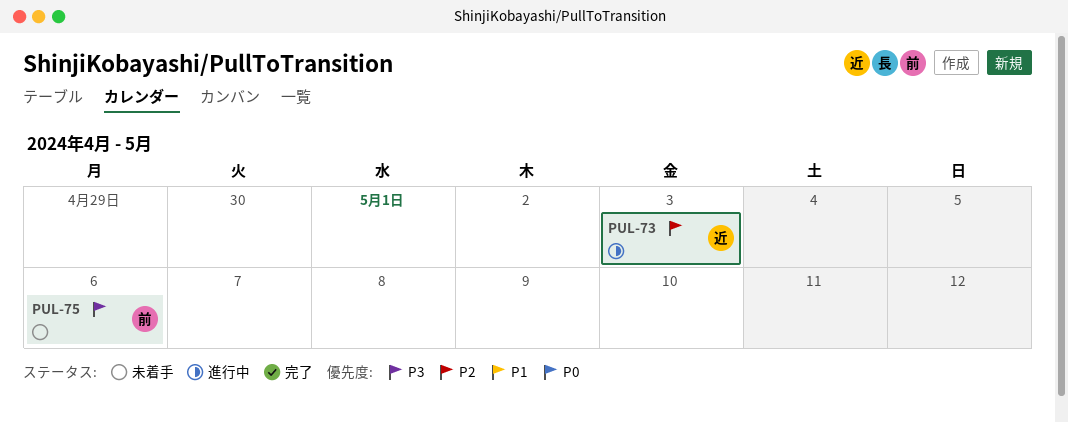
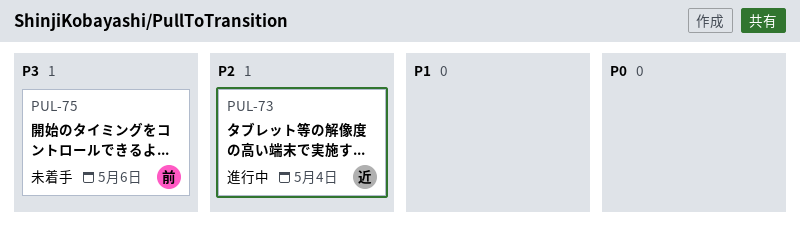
PUL-73, due: May 3 -> May 4

